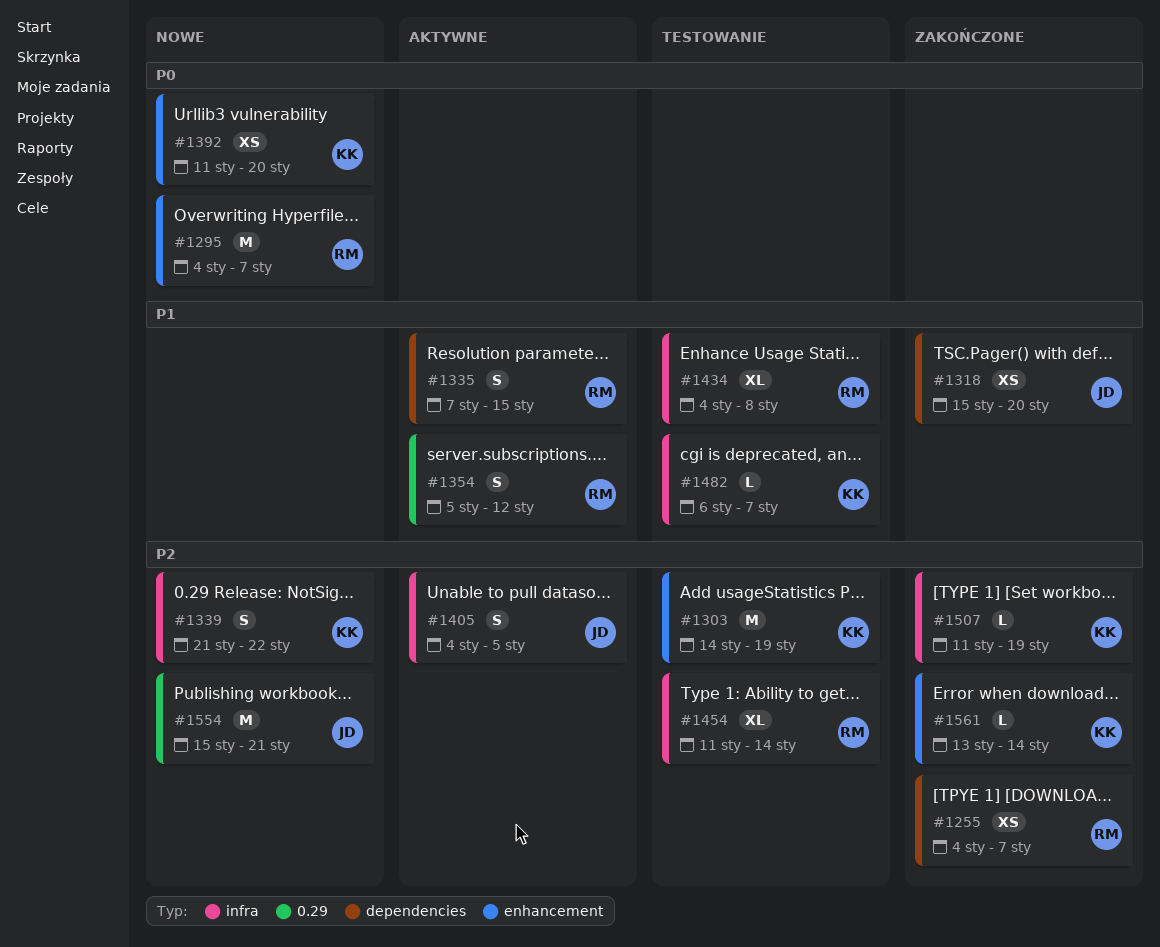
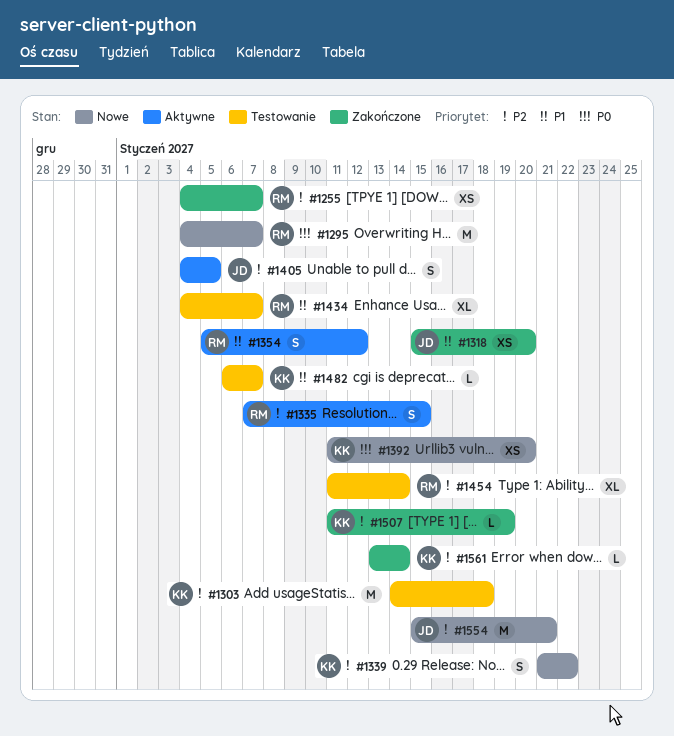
#1303, due: Jan 19 -> Jan 18
#1335, priority: P1 -> P2
#1434, due: Jan 8 -> Jan 7

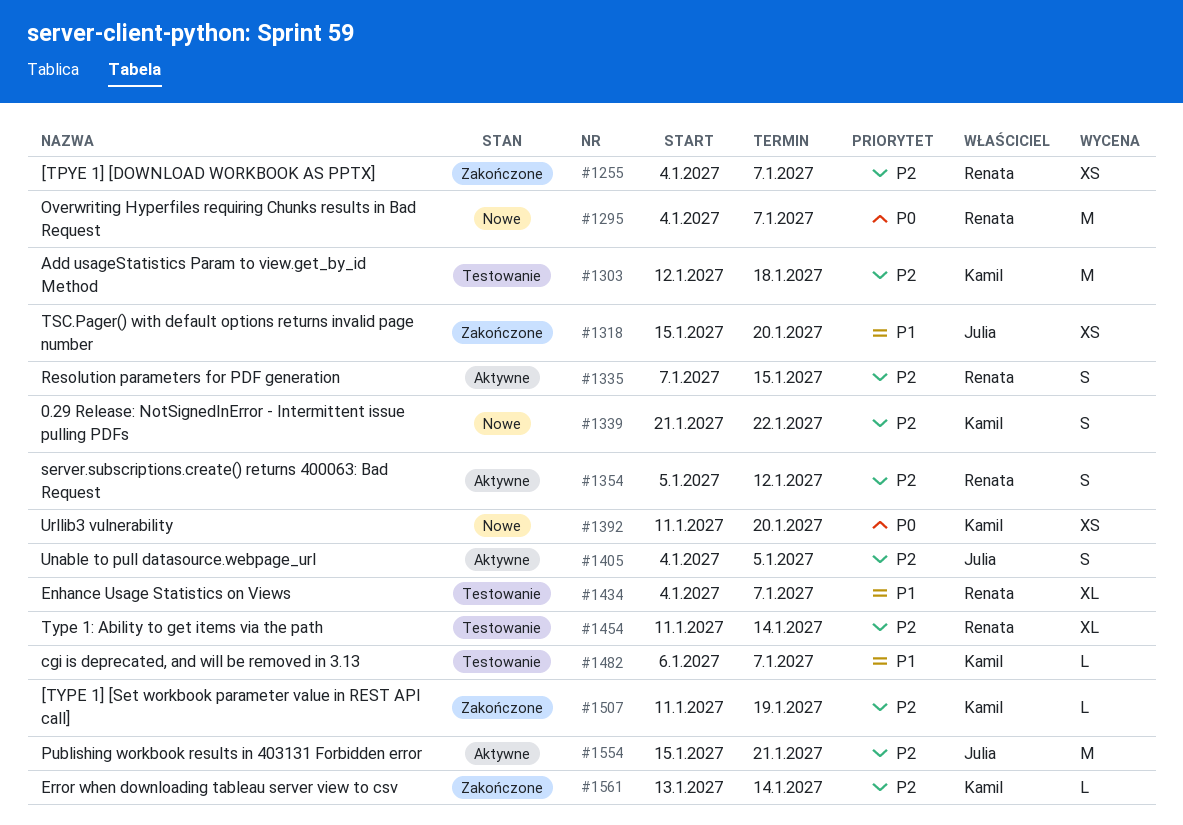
#1303, start: Jan 14 -> Jan 12
#1354, priority: P1 -> P2
#1554, status: Nowe -> Aktywne

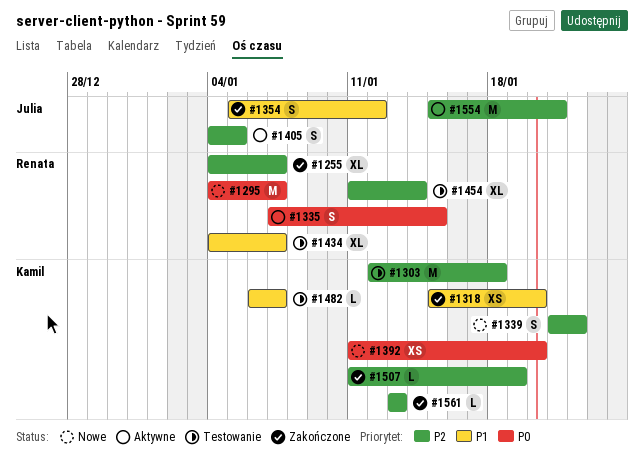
#1255, estimate: XS -> XL
#1318, owner: Julia -> Kamil
#1335, priority: P2 -> P0
#1354, status: Aktywne -> Zakończone
#1354, owner: Renata -> Julia
#1354, priority: P2 -> P1
#1561, due: Jan 14 -> Jan 13

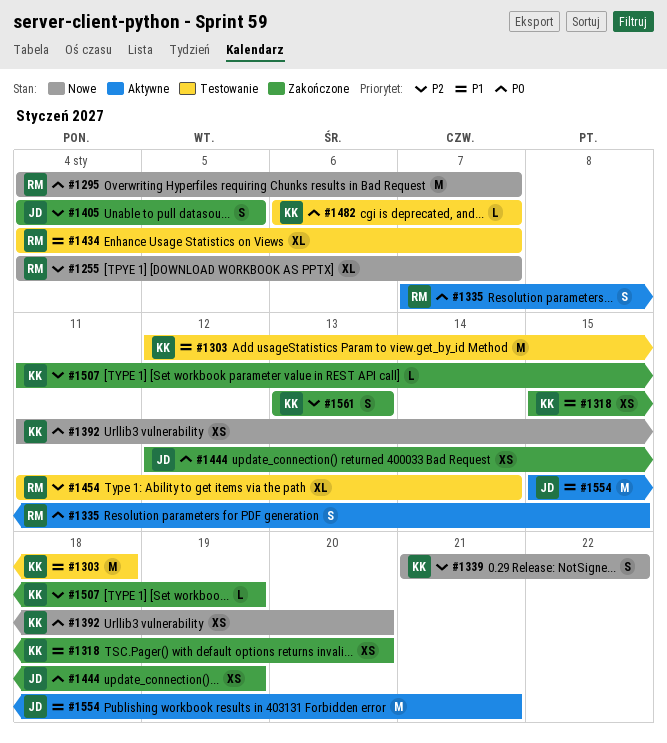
#1255, status: Zakończone -> Nowe
#1303, priority: P2 -> P1
#1354: present -> none
#1405, status: Aktywne -> Zakończone
#1444: none -> present
#1482, priority: P1 -> P0
#1554, priority: P2 -> P1
#1561, estimate: L -> S

